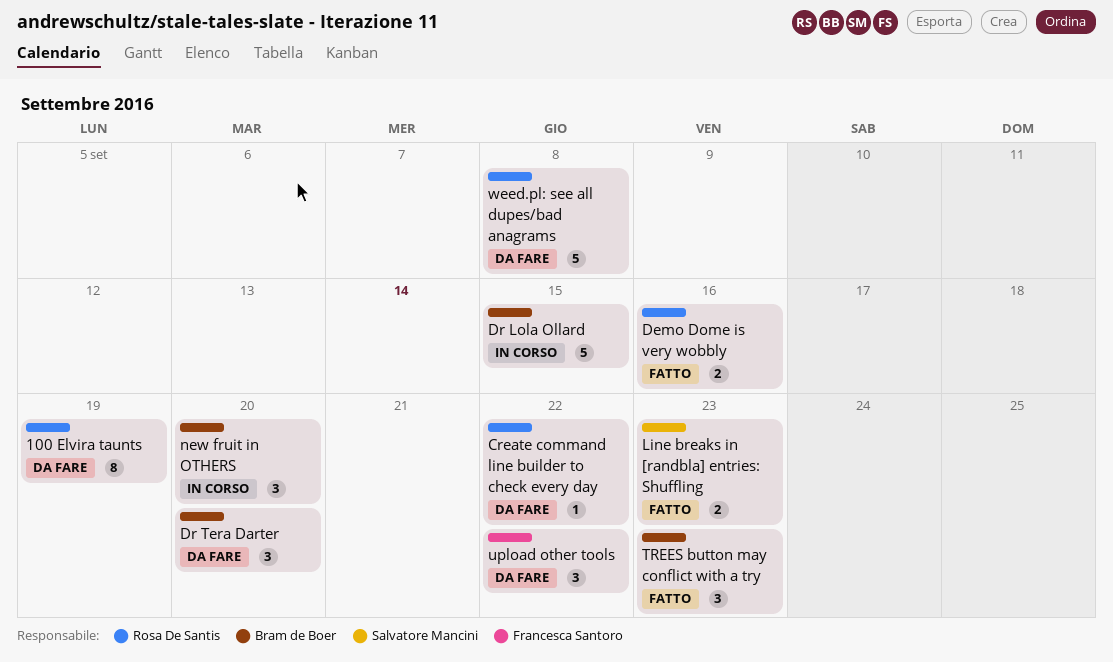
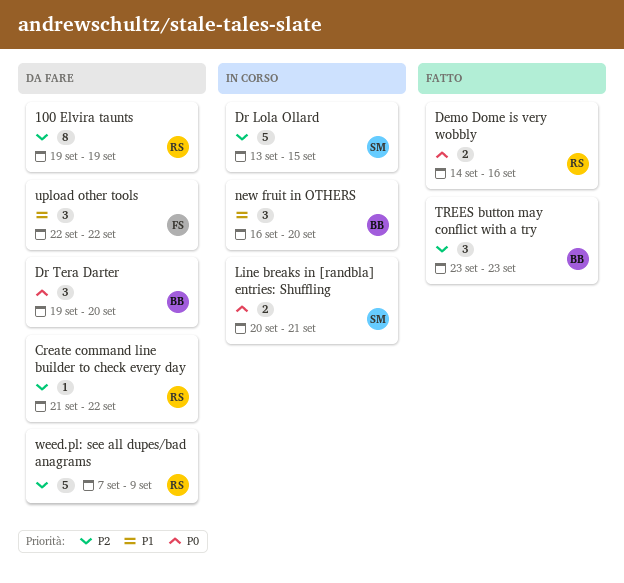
Dr Lola Ollard, owner: Bram de Boer -> Salvatore Mancini
Line breaks in [randbla] entries: Shuffling, status: Fatto -> In corso
Line breaks in [randbla] entries: Shuffling, due: Sep 23 -> Sep 21
weed.pl: see all dupes/bad anagrams, due: Sep 8 -> Sep 9

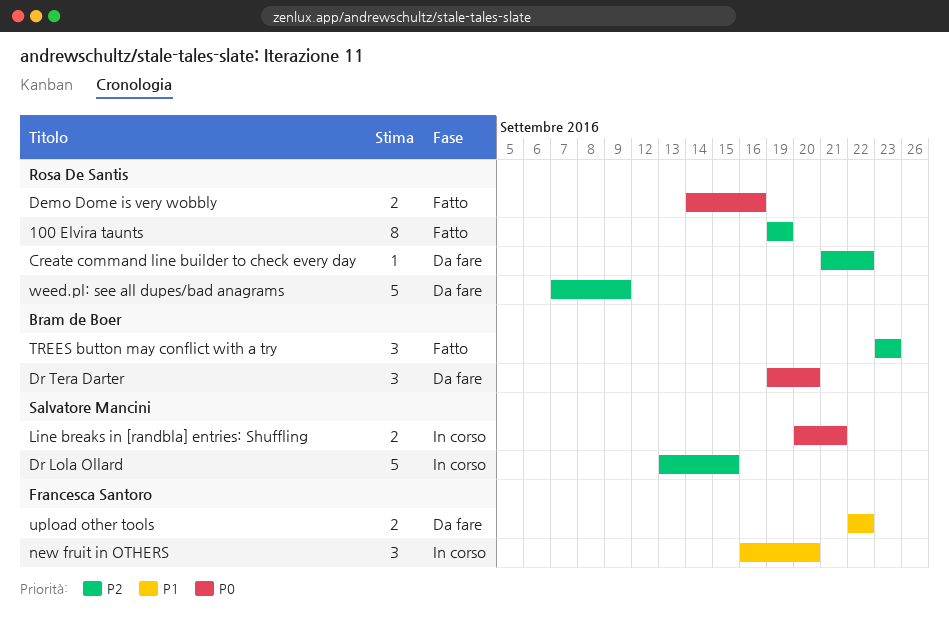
100 Elvira taunts, status: Da fare -> Fatto
new fruit in OTHERS, owner: Bram de Boer -> Francesca Santoro
upload other tools, estimate: 3 -> 2

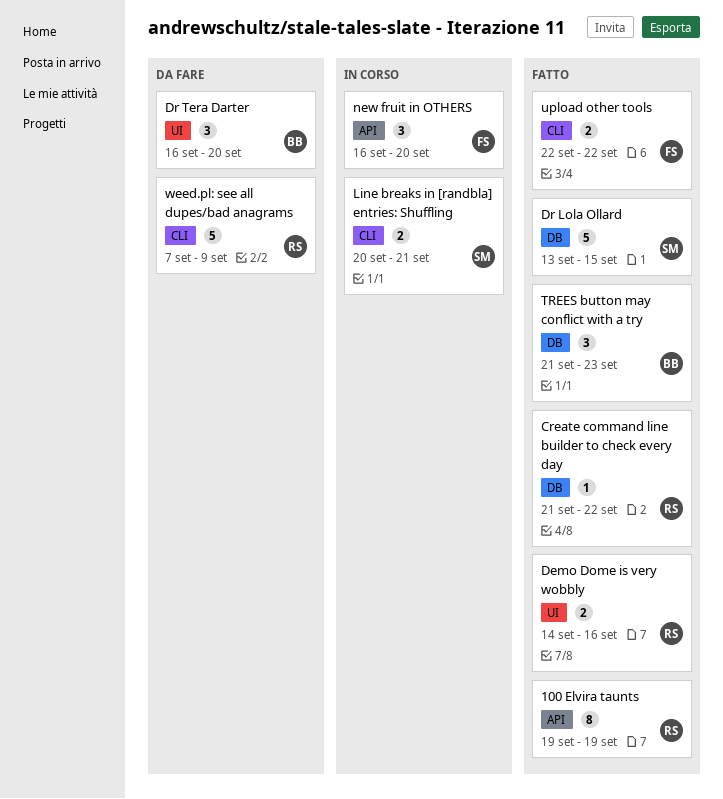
Create command line builder to check every day, status: Da fare -> Fatto
Dr Lola Ollard, status: In corso -> Fatto
Dr Tera Darter, start: Sep 19 -> Sep 16
TREES button may conflict with a try, start: Sep 23 -> Sep 21
upload other tools, status: Da fare -> Fatto

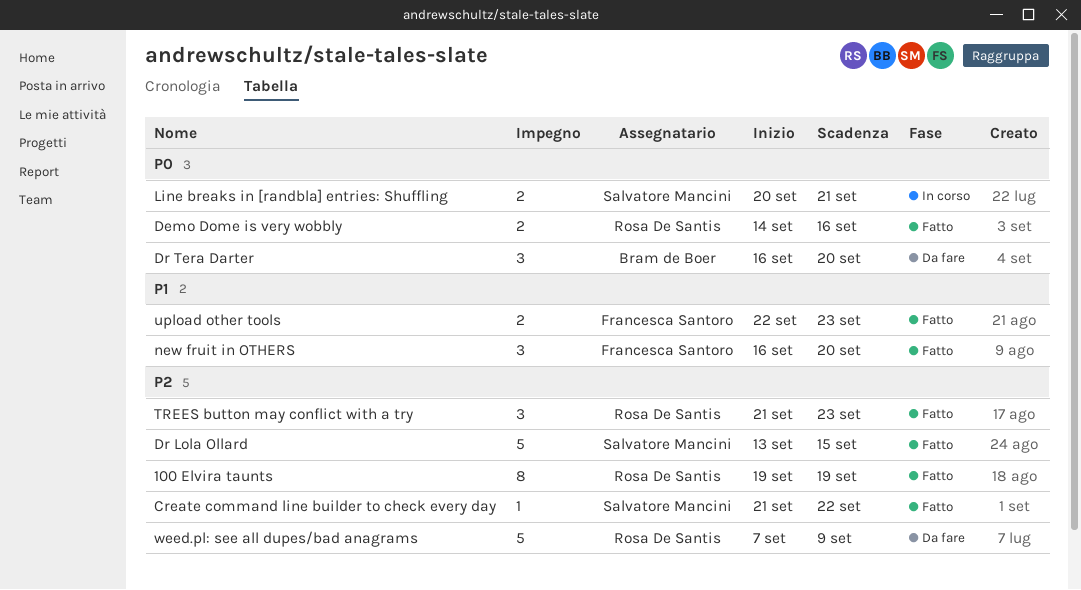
Create command line builder to check every day, owner: Rosa De Santis -> Salvatore Mancini
new fruit in OTHERS, status: In corso -> Fatto
TREES button may conflict with a try, owner: Bram de Boer -> Rosa De Santis
upload other tools, due: Sep 22 -> Sep 23

